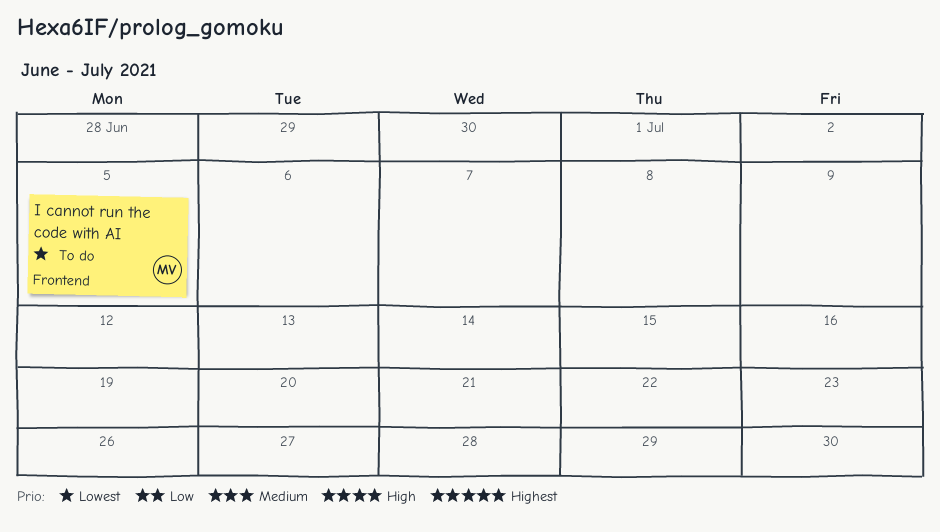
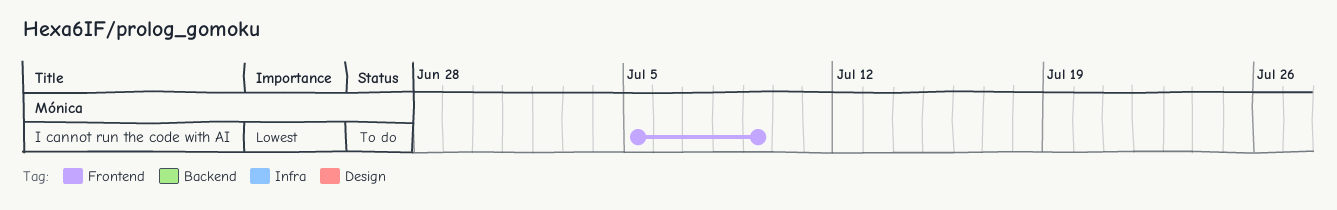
I cannot run the code with AI, due: Jul 5 -> Jul 9

